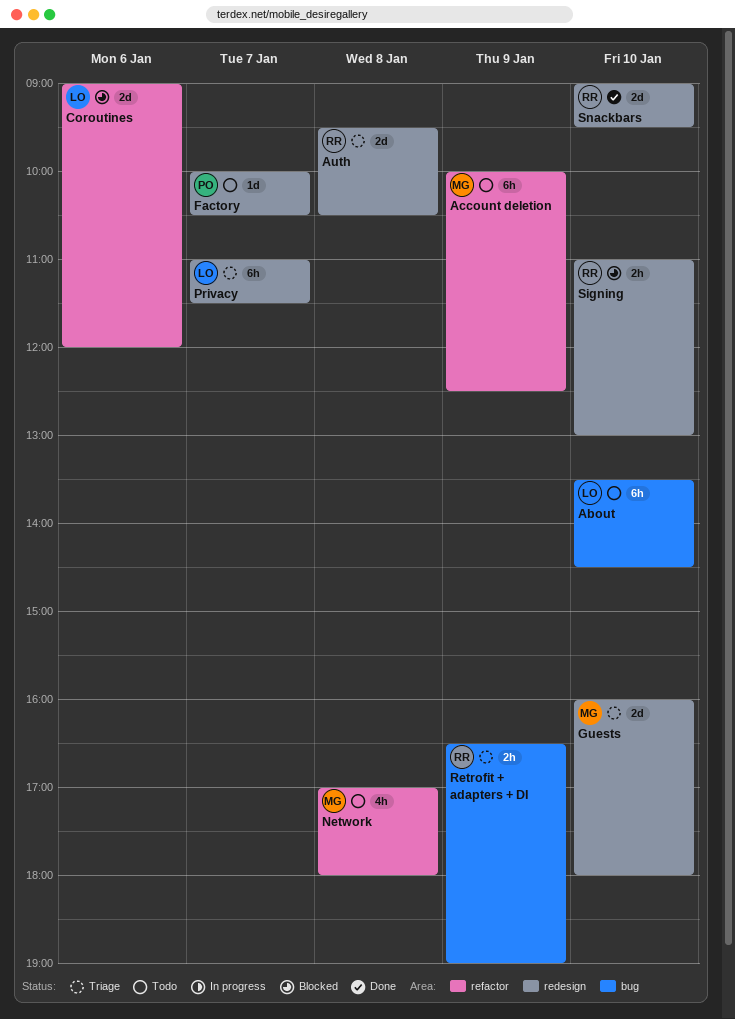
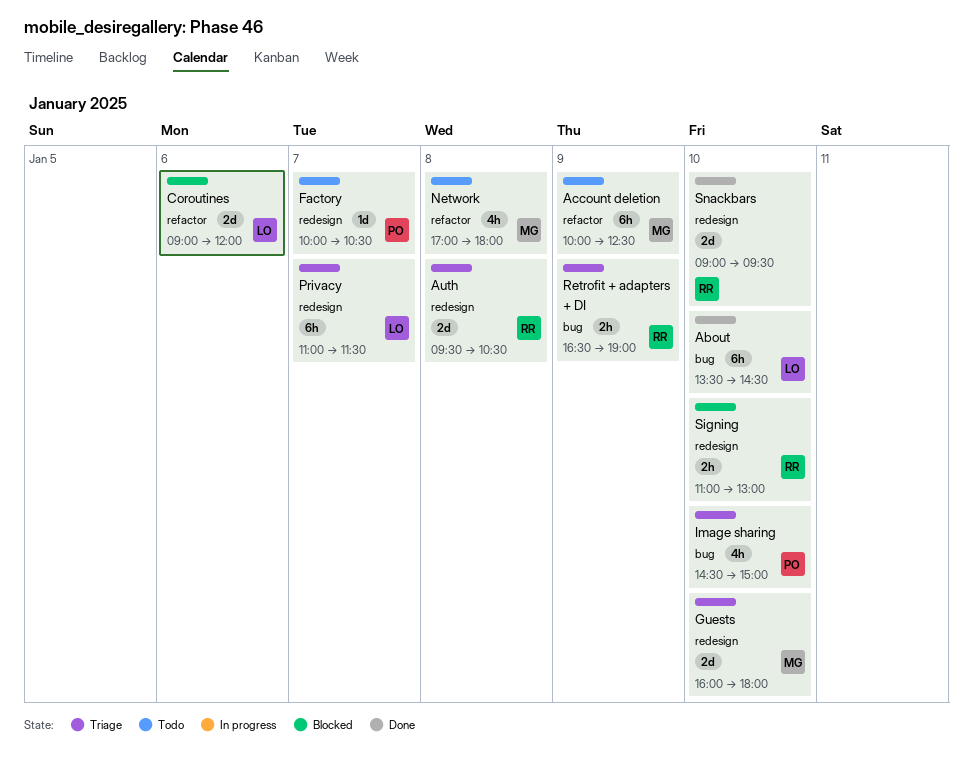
About, status: Todo -> Done
Image sharing: none -> present

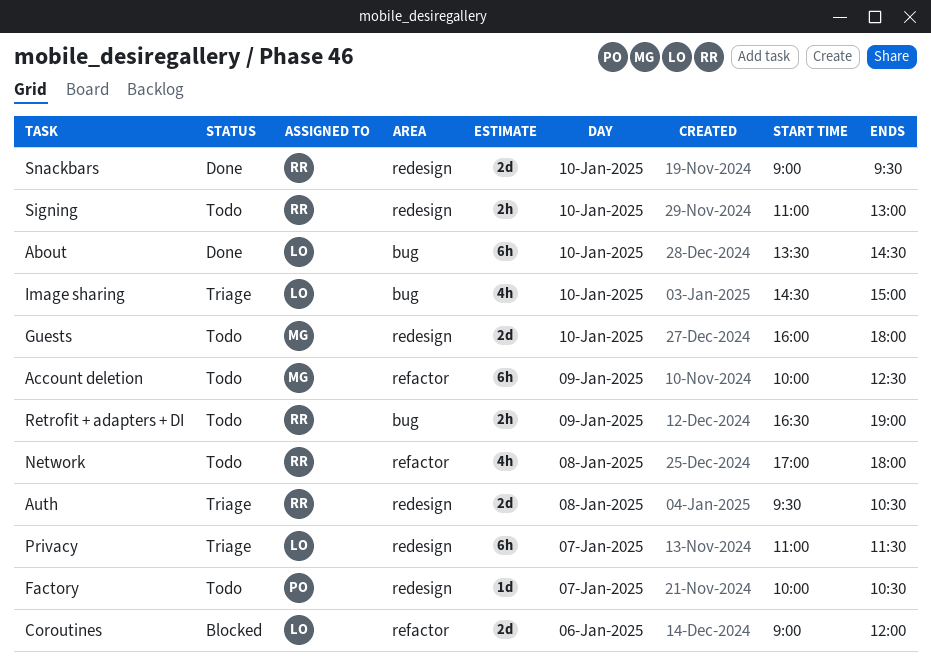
Guests, status: Triage -> Todo
Image sharing, owner: PO -> LO
Network, owner: MG -> RR
Retrofit + adapters + DI, status: Triage -> Todo
Signing, status: Blocked -> Todo

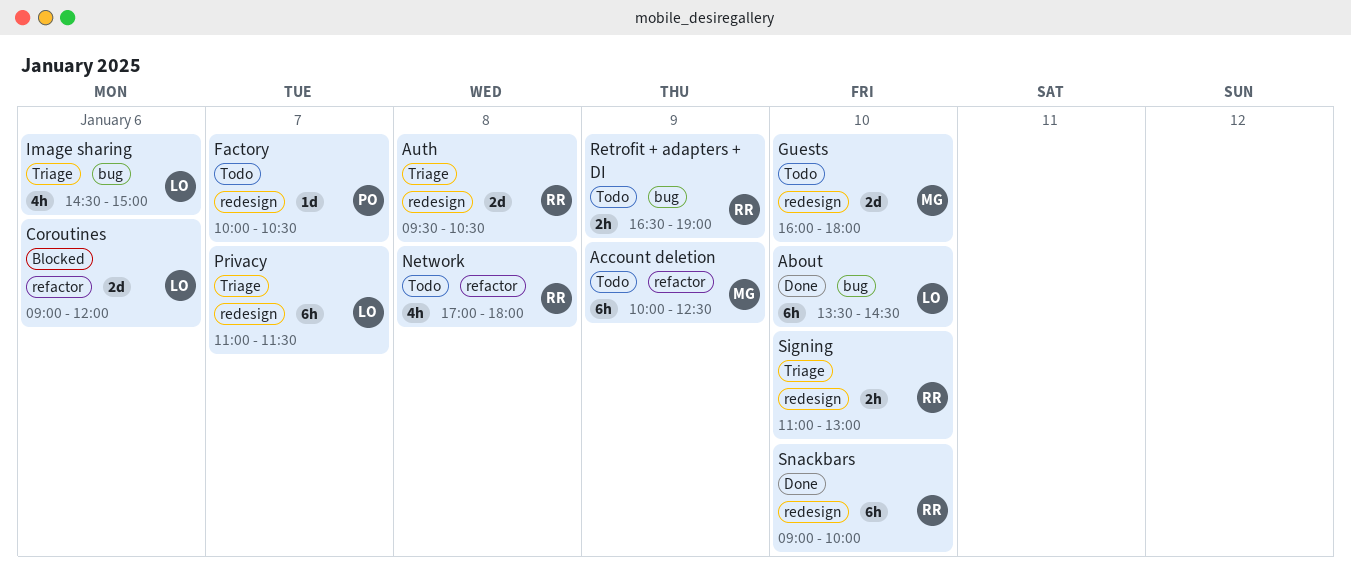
Image sharing, day: Jan 10 -> Jan 6
Signing, status: Todo -> Triage
Snackbars, estimate: 2d -> 6h
Snackbars, ends: 09:30 -> 10:00

